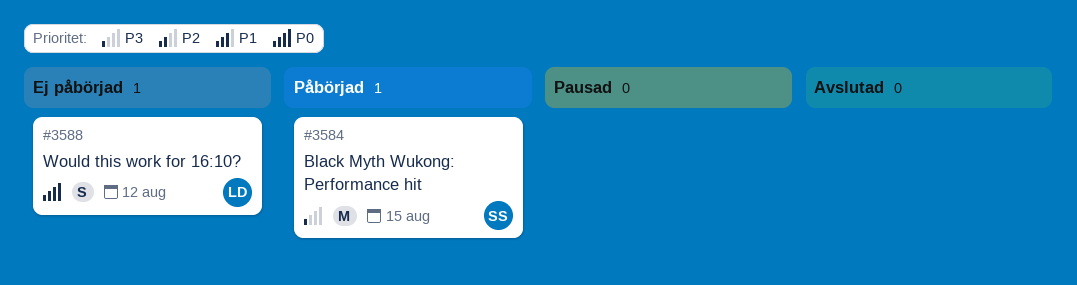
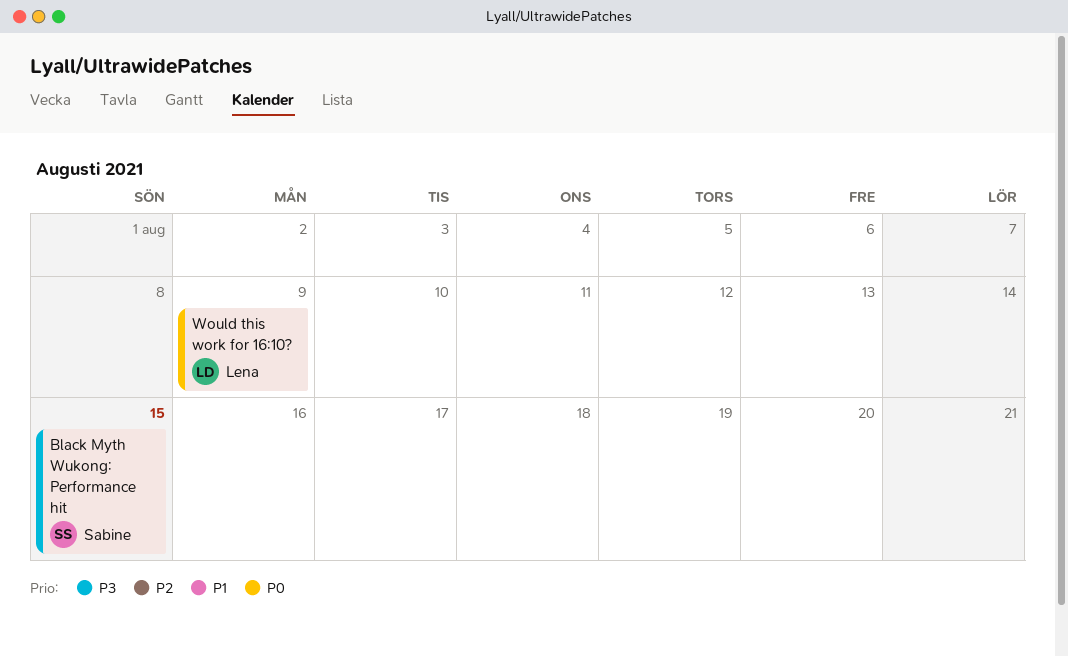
Would this work for 16:10?, due: Aug 12 -> Aug 9

